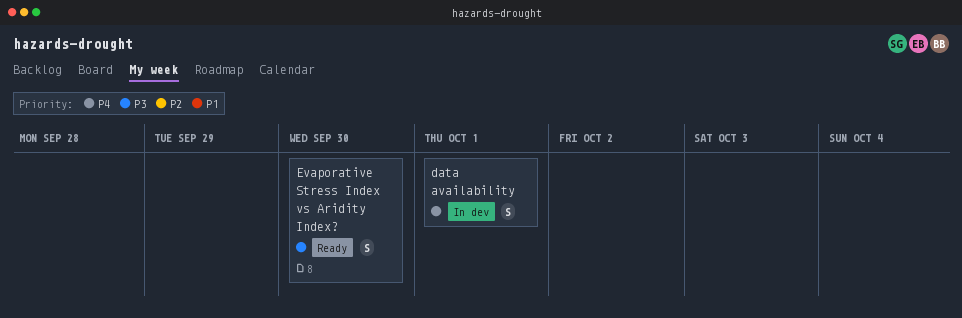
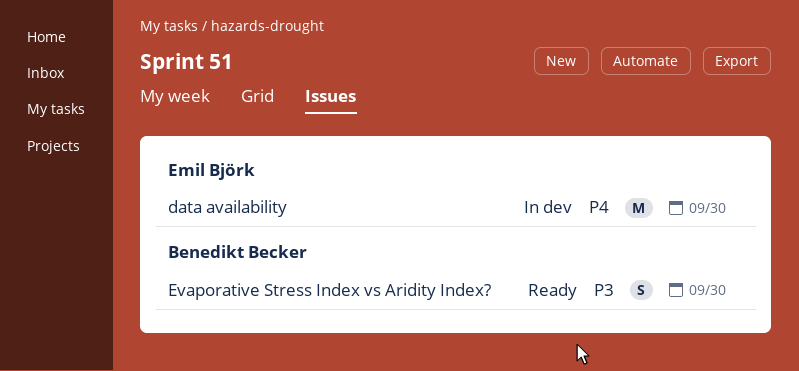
data availability, estimate: S -> M
data availability, due: Oct 1 -> Sep 30

